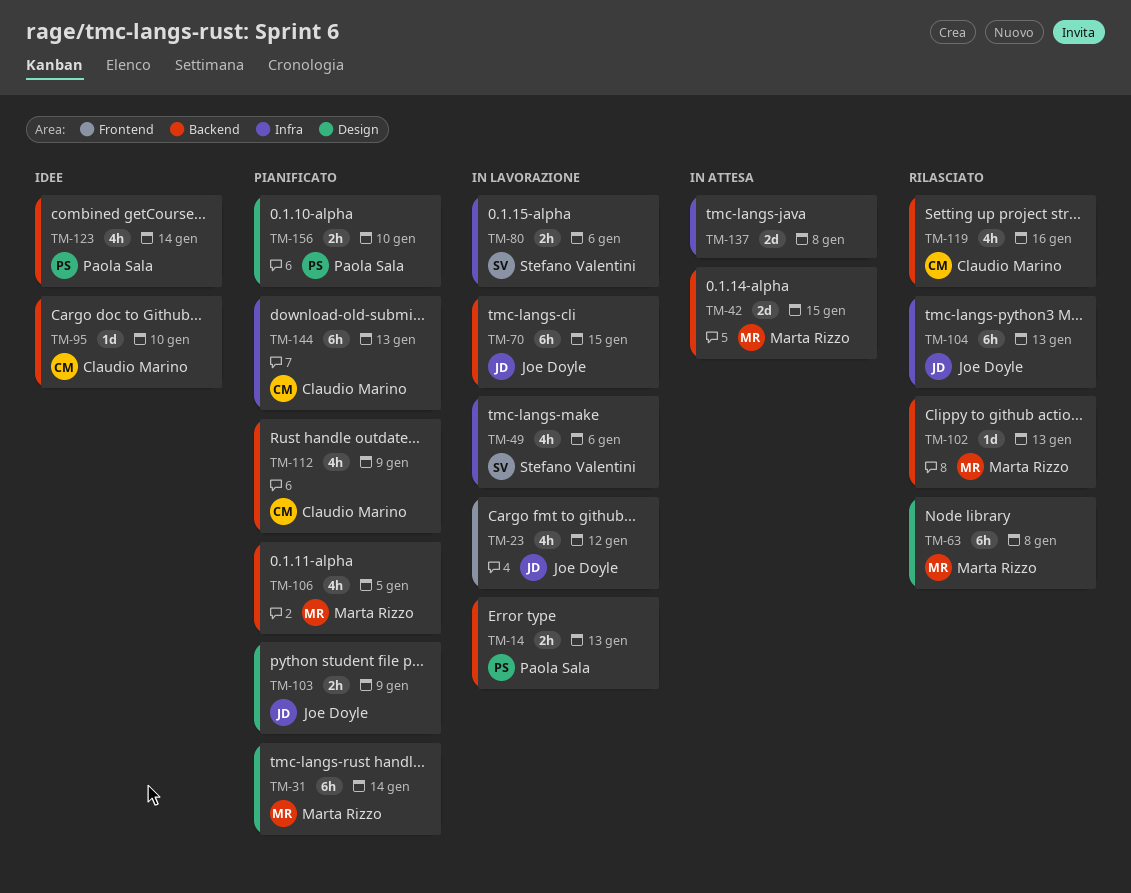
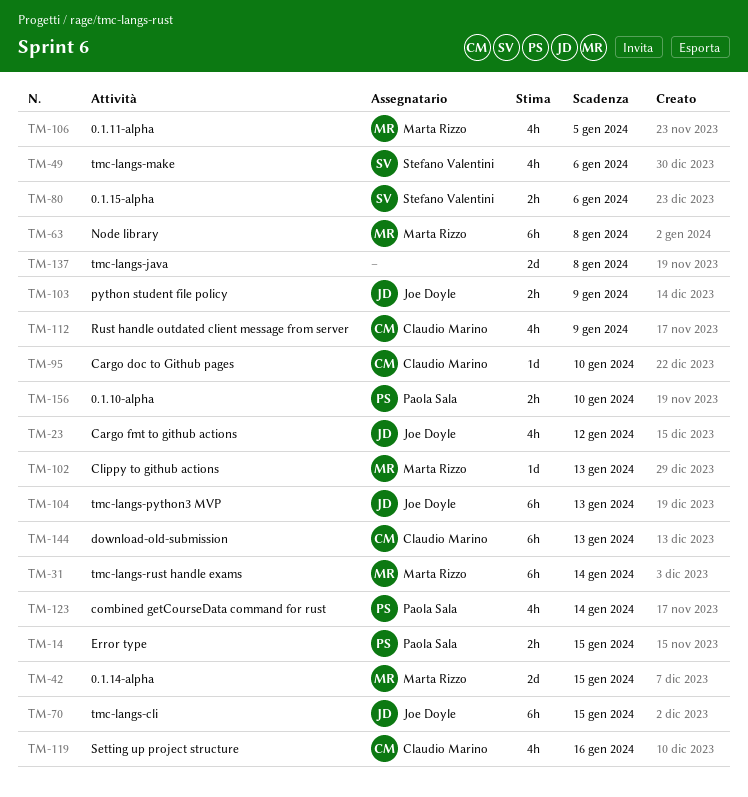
TM-14, due: Jan 13 -> Jan 15

